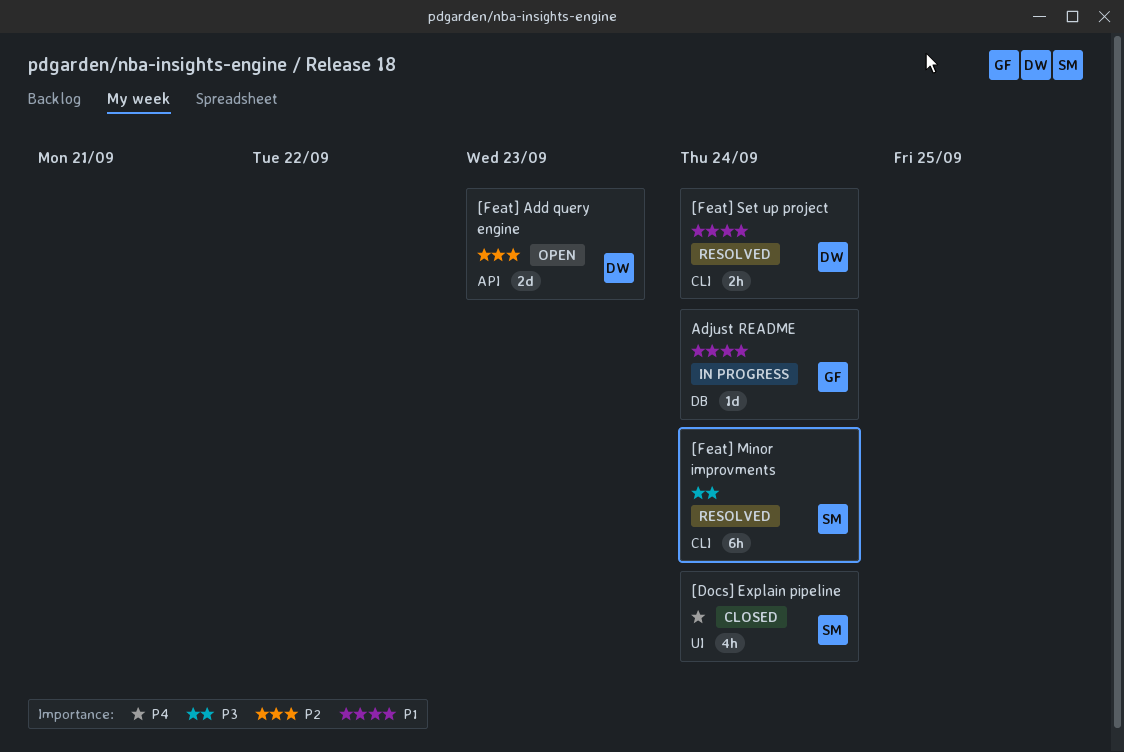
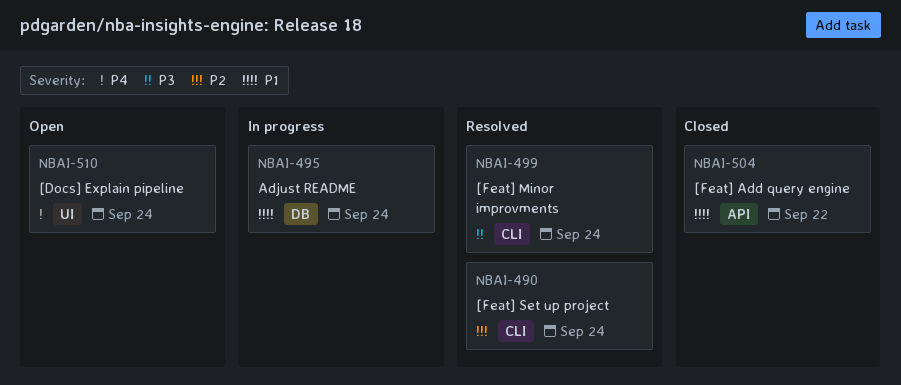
[Docs] Explain pipeline, status: Closed -> Open
[Feat] Add query engine, status: Open -> Closed
[Feat] Add query engine, priority: P2 -> P1
[Feat] Add query engine, due: Sep 23 -> Sep 22
[Feat] Set up project, priority: P1 -> P2

